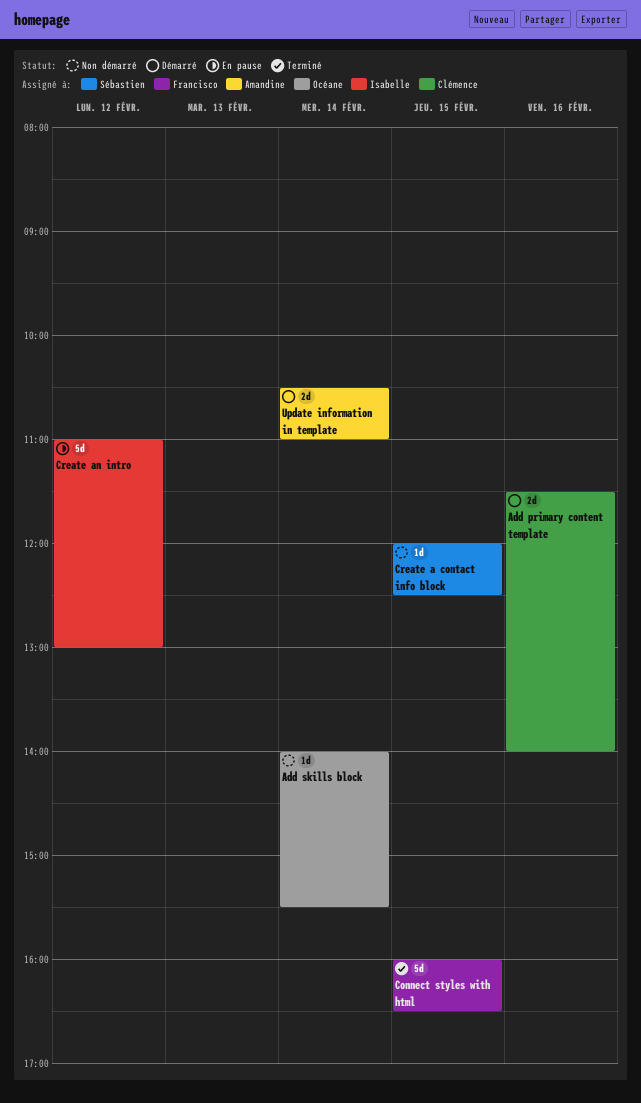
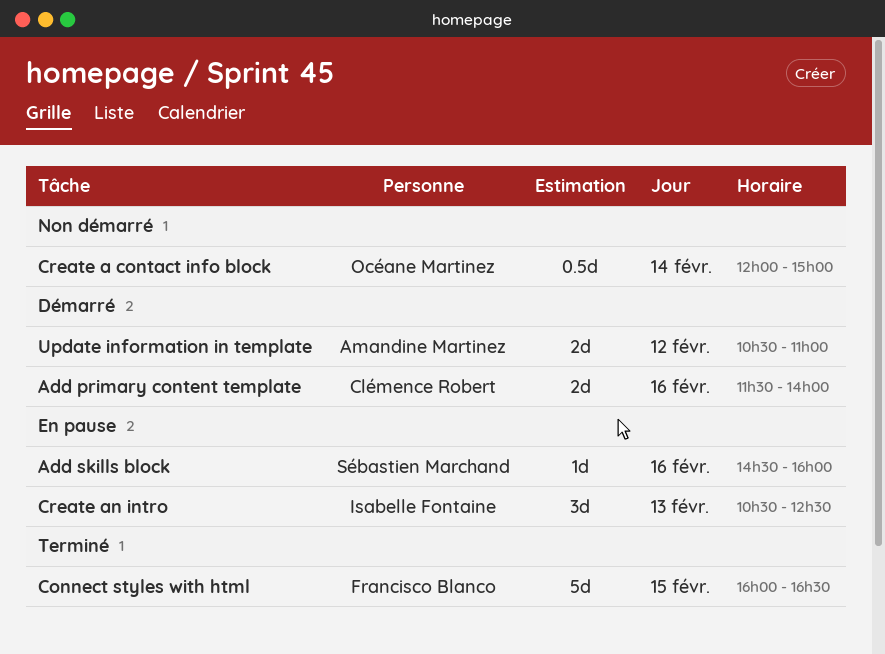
Add skills block, status: Non démarré -> En pause
Add skills block, owner: Océane Martinez -> Sébastien Marchand
Add skills block, day: Feb 14 -> Feb 16
Add skills block, begins: 14:00 -> 14:30
Add skills block, ends: 15:30 -> 16:00
Create a contact info block, owner: Sébastien Marchand -> Océane Martinez
Create a contact info block, estimate: 1d -> 0.5d
Create a contact info block, day: Feb 15 -> Feb 14
Create a contact info block, ends: 12:30 -> 15:00
Create an intro, estimate: 5d -> 3d
Create an intro, day: Feb 12 -> Feb 13
Create an intro, begins: 11:00 -> 10:30
Create an intro, ends: 13:00 -> 12:30
Update information in template, day: Feb 14 -> Feb 12

